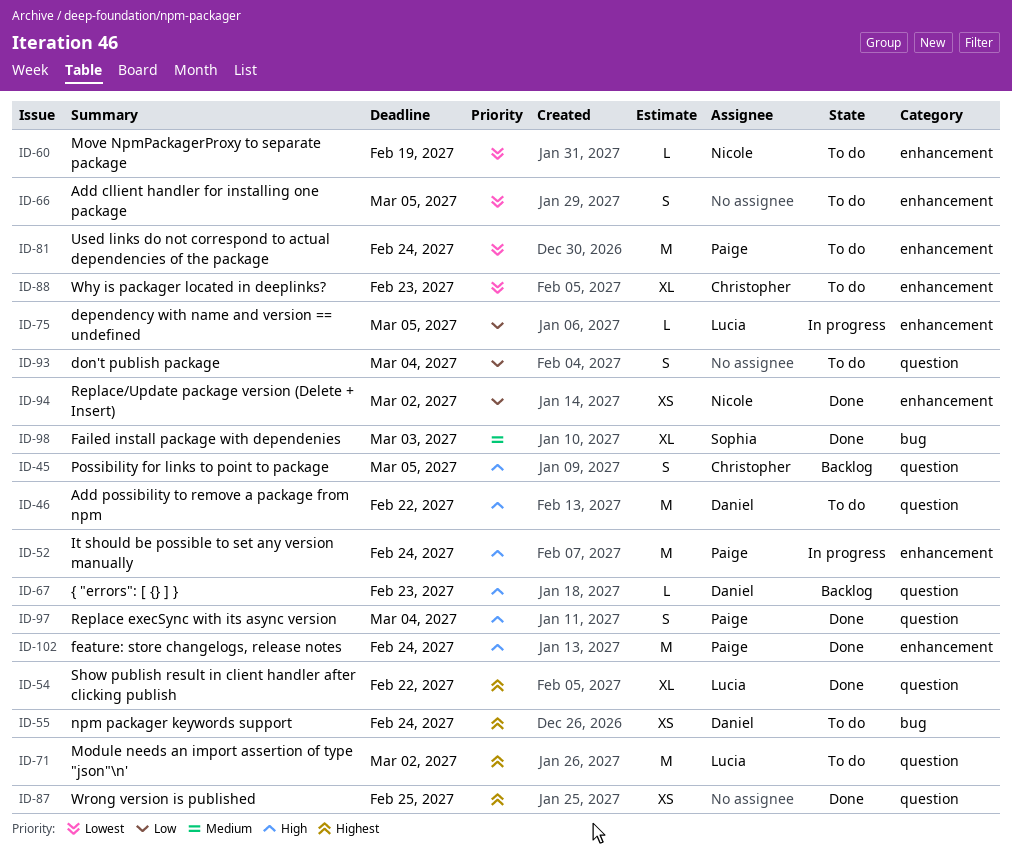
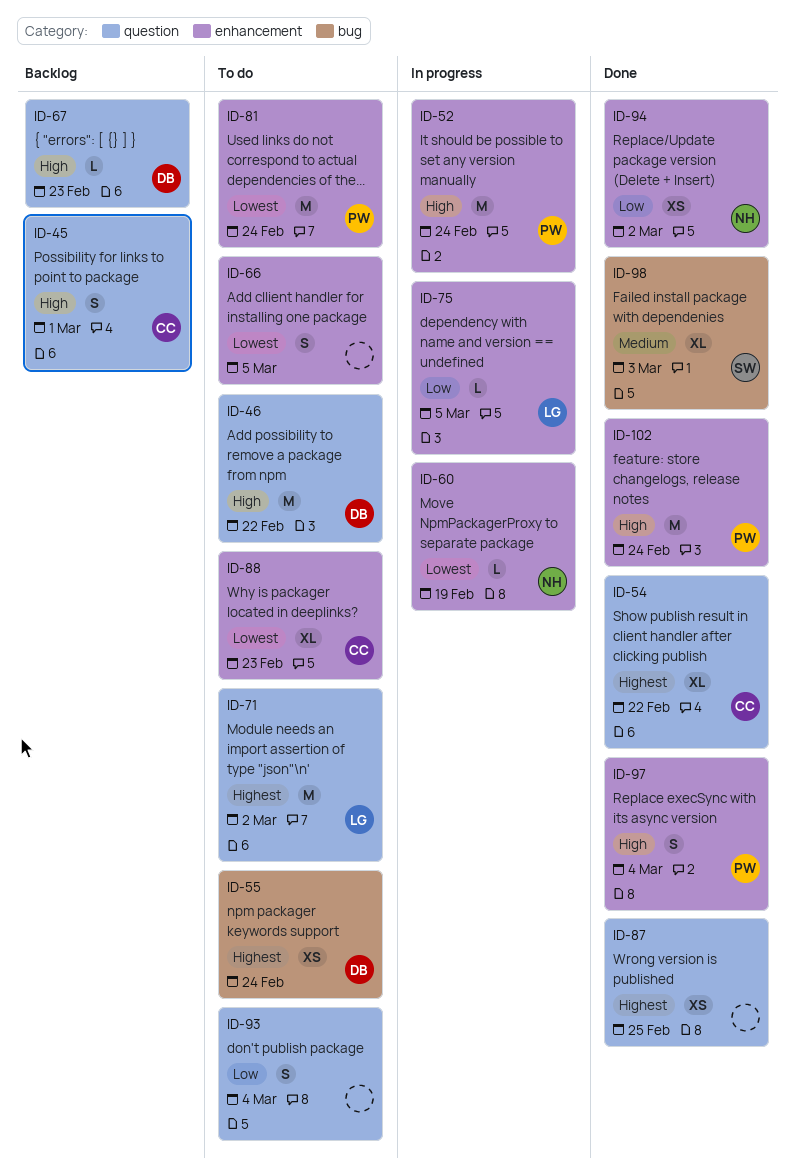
ID-45, due: Mar 5 -> Mar 1
ID-54, owner: Lucia -> Christopher
ID-60, status: To do -> In progress
ID-97, label: question -> enhancement

